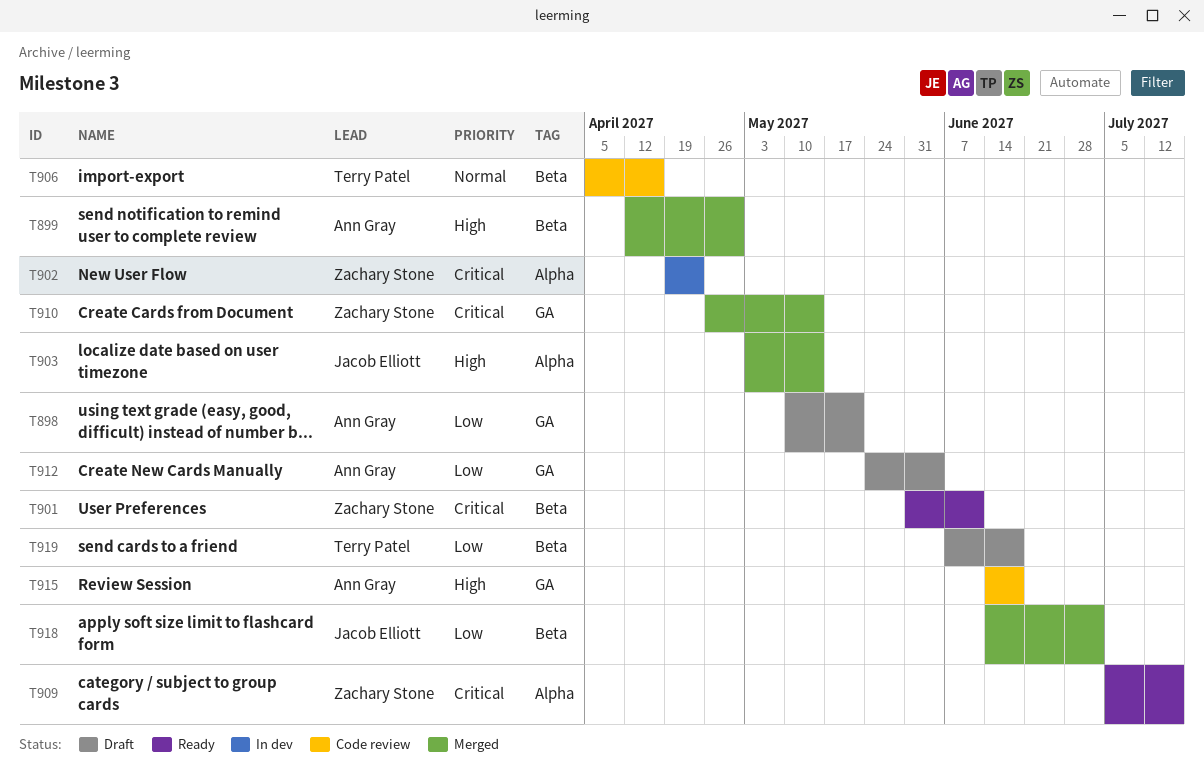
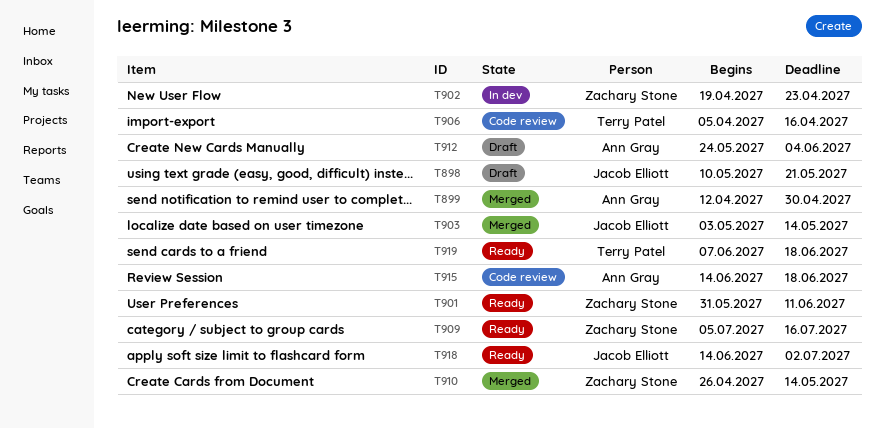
T898, owner: Ann Gray -> Jacob Elliott
T918, status: Merged -> Ready
T919, status: Draft -> Ready

